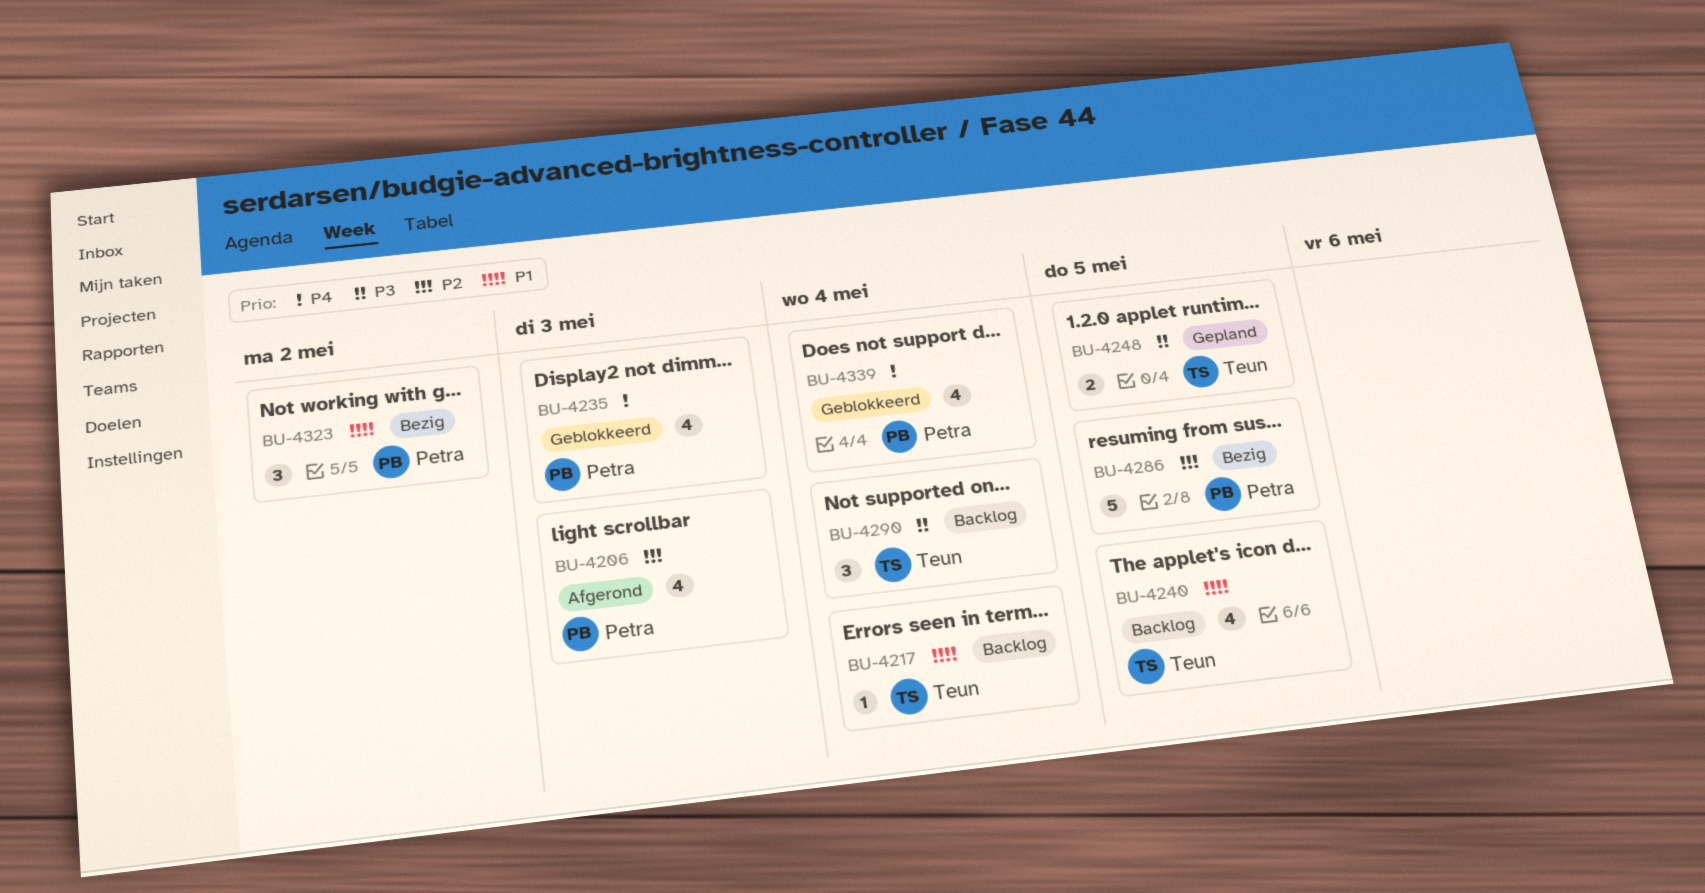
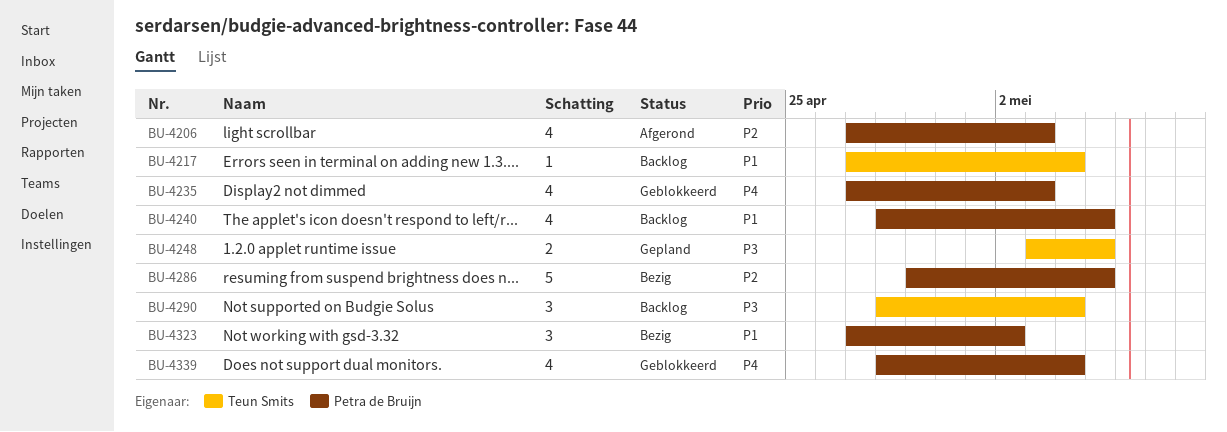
BU-4240, owner: Teun Smits -> Petra de Bruijn

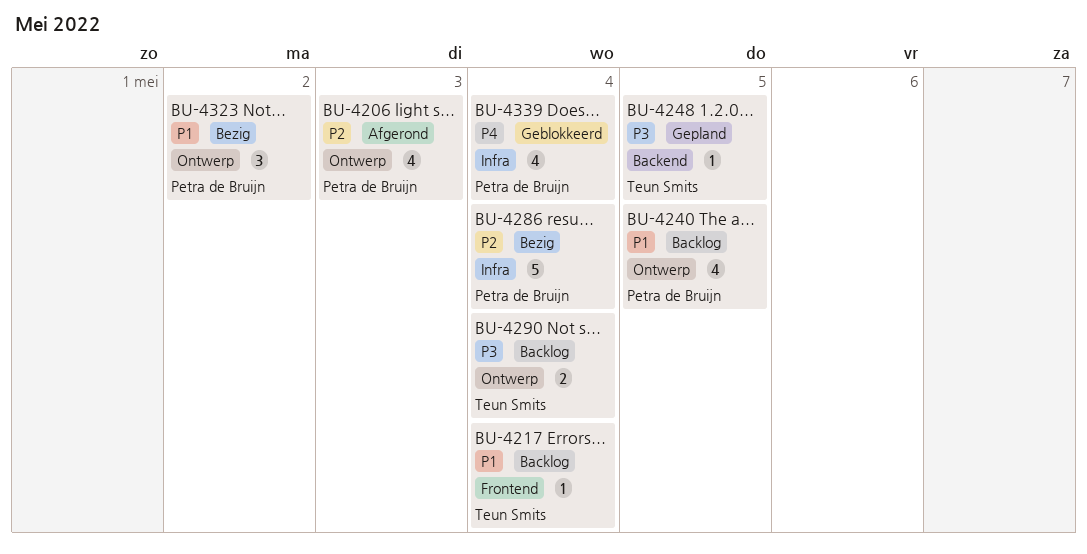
BU-4235: present -> none
BU-4248, estimate: 2 -> 1
BU-4286, due: May 5 -> May 4
BU-4290, estimate: 3 -> 2

